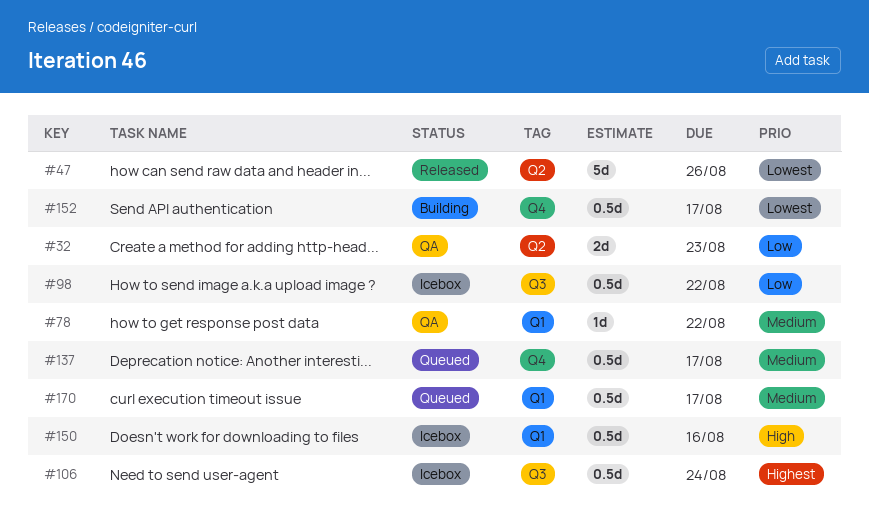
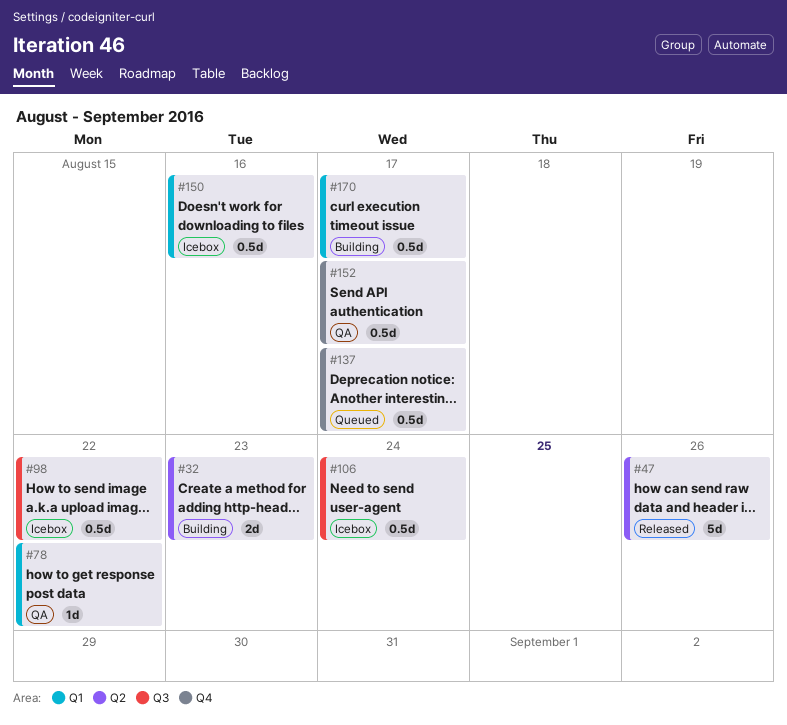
#32, status: QA -> Building
#152, status: Building -> QA
#170, status: Queued -> Building

